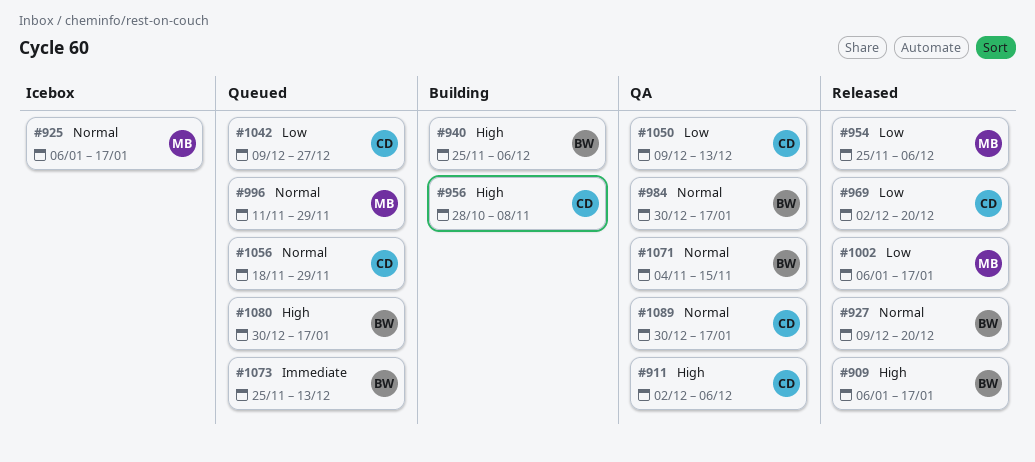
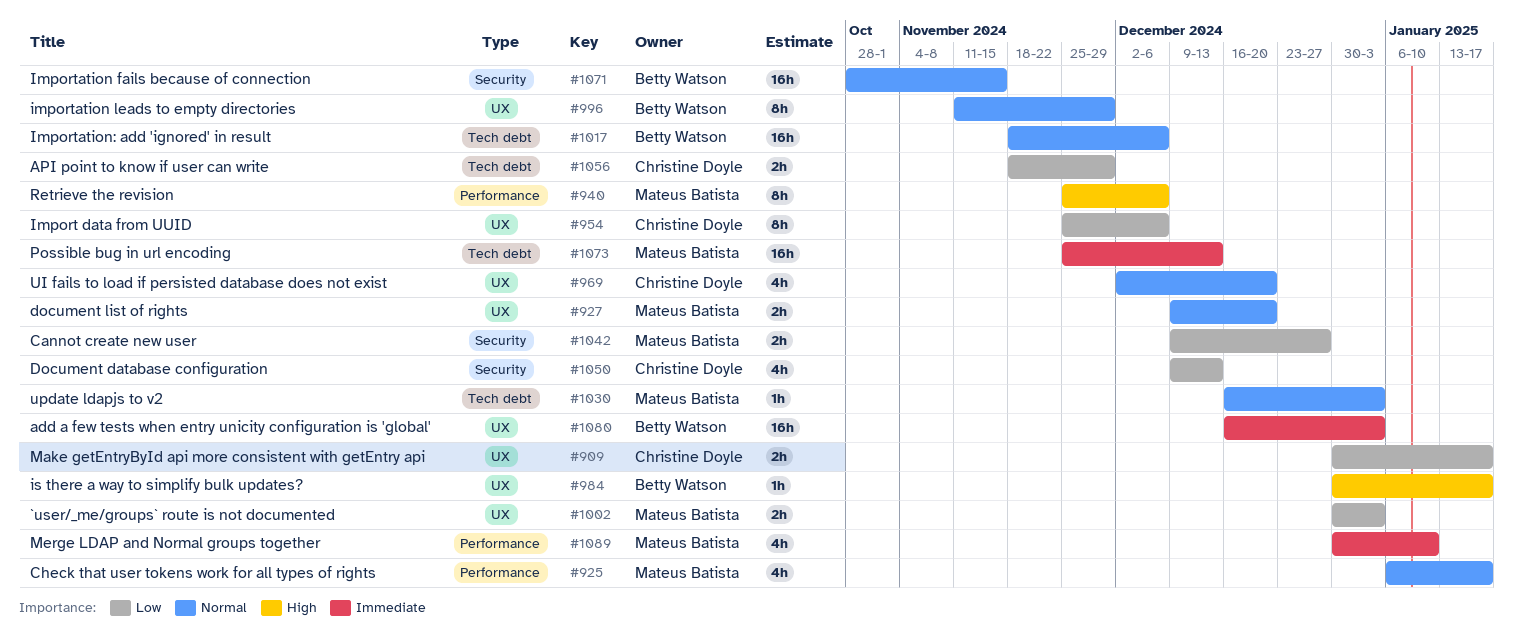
#909, owner: Betty Watson -> Christine Doyle
#909, priority: High -> Low
#909, start: Jan 6 -> Dec 30
#911: present -> none
#927, owner: Betty Watson -> Mateus Batista
#940, owner: Betty Watson -> Mateus Batista
#954, owner: Mateus Batista -> Christine Doyle
#956: present -> none
#969, priority: Low -> Normal
#984, priority: Normal -> High
#996, owner: Mateus Batista -> Betty Watson
#1002, start: Jan 6 -> Dec 30
#1002, due: Jan 17 -> Jan 3
#1017: none -> present
#1030: none -> present
#1042, owner: Christine Doyle -> Mateus Batista
#1056, priority: Normal -> Low
#1071, start: Nov 4 -> Oct 28
#1073, owner: Betty Watson -> Mateus Batista
#1080, priority: High -> Immediate
#1080, start: Dec 30 -> Dec 16
#1080, due: Jan 17 -> Jan 3
#1089, owner: Christine Doyle -> Mateus Batista
#1089, priority: Normal -> Immediate
#1089, due: Jan 17 -> Jan 10

